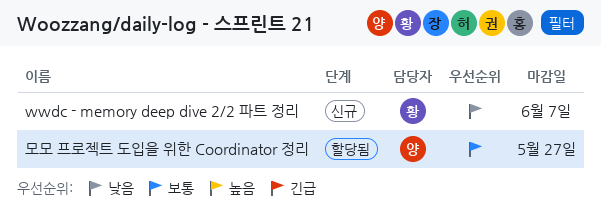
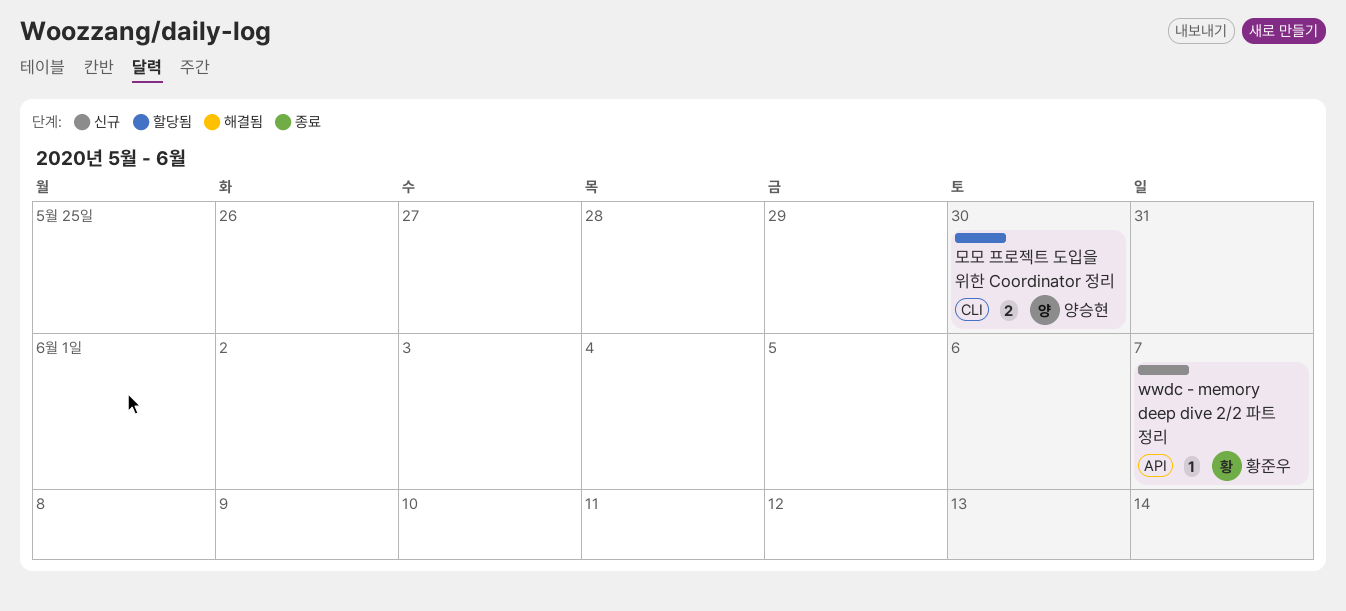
모모 프로젝트 도입을 위한 Coordinator 정리, due: May 27 -> May 30

